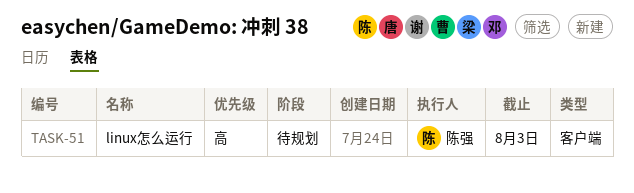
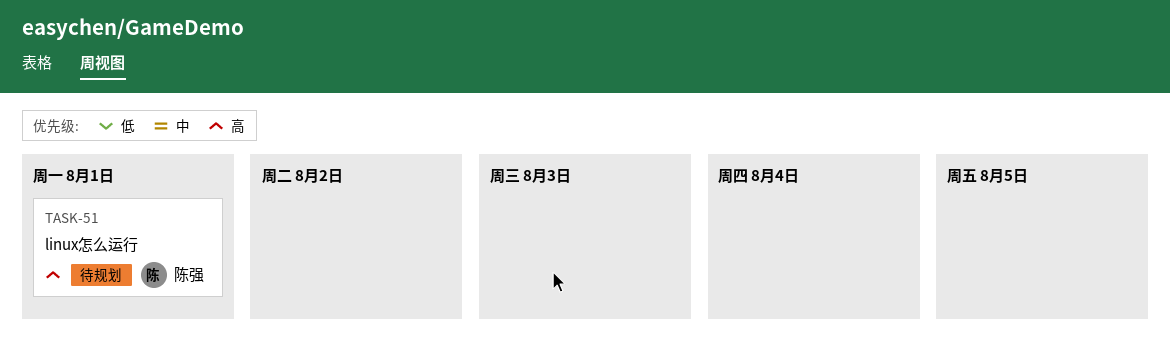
TASK-51, due: Aug 3 -> Aug 1

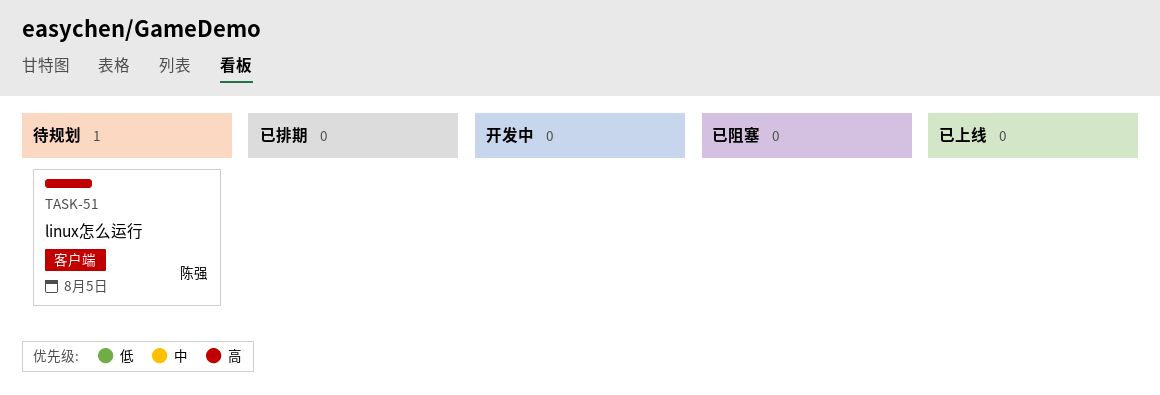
TASK-51, due: Aug 1 -> Aug 5

